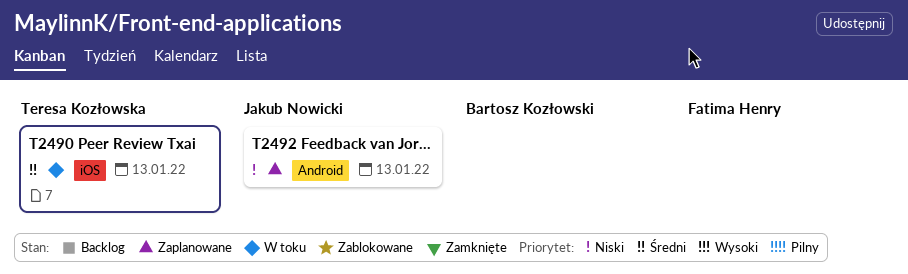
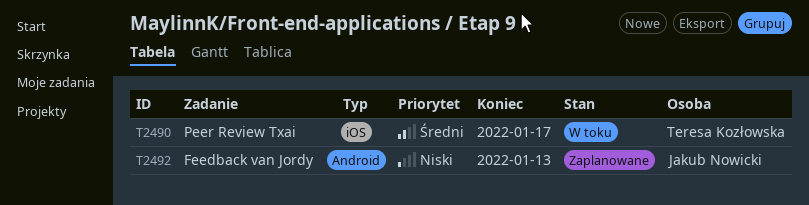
T2490, due: Jan 13 -> Jan 17

